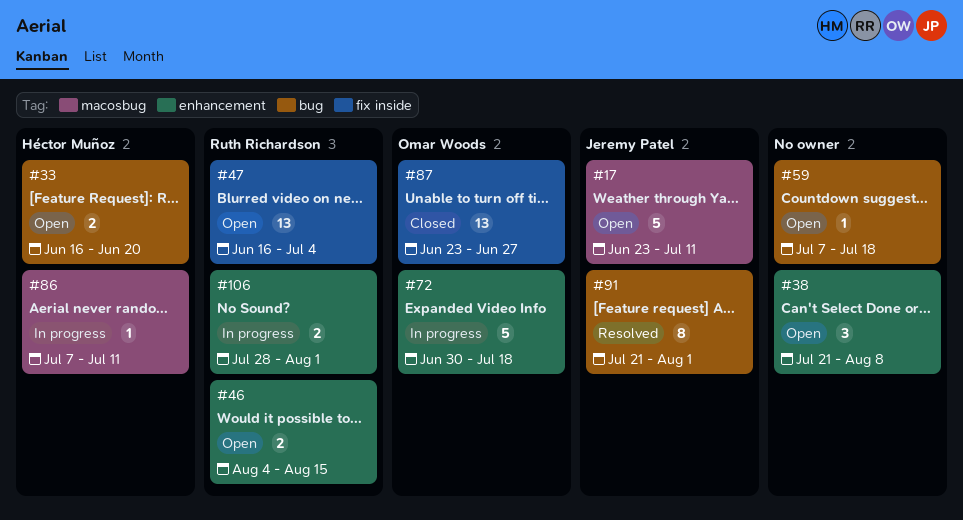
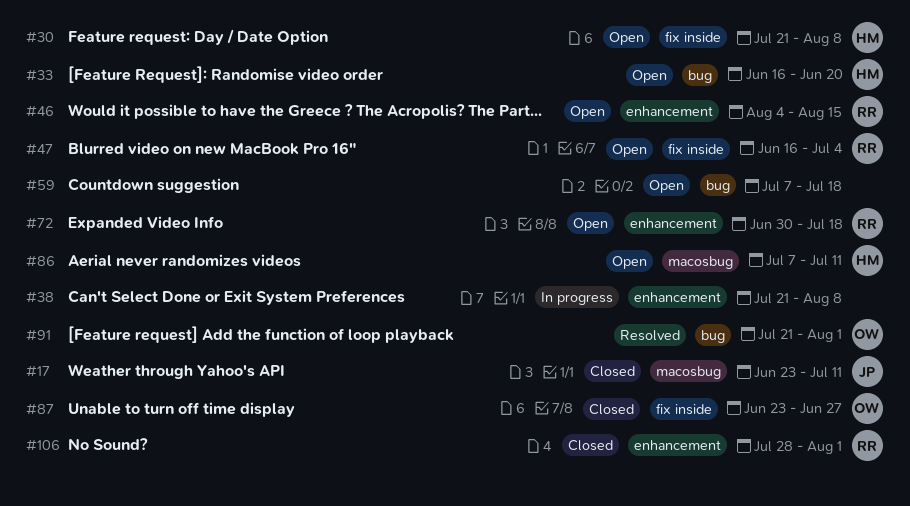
#17, status: Open -> Closed
#30: none -> present
#38, status: Open -> In progress
#72, status: In progress -> Open
#72, owner: Omar Woods -> Ruth Richardson
#86, status: In progress -> Open
#91, owner: Jeremy Patel -> Omar Woods
#106, status: In progress -> Closed

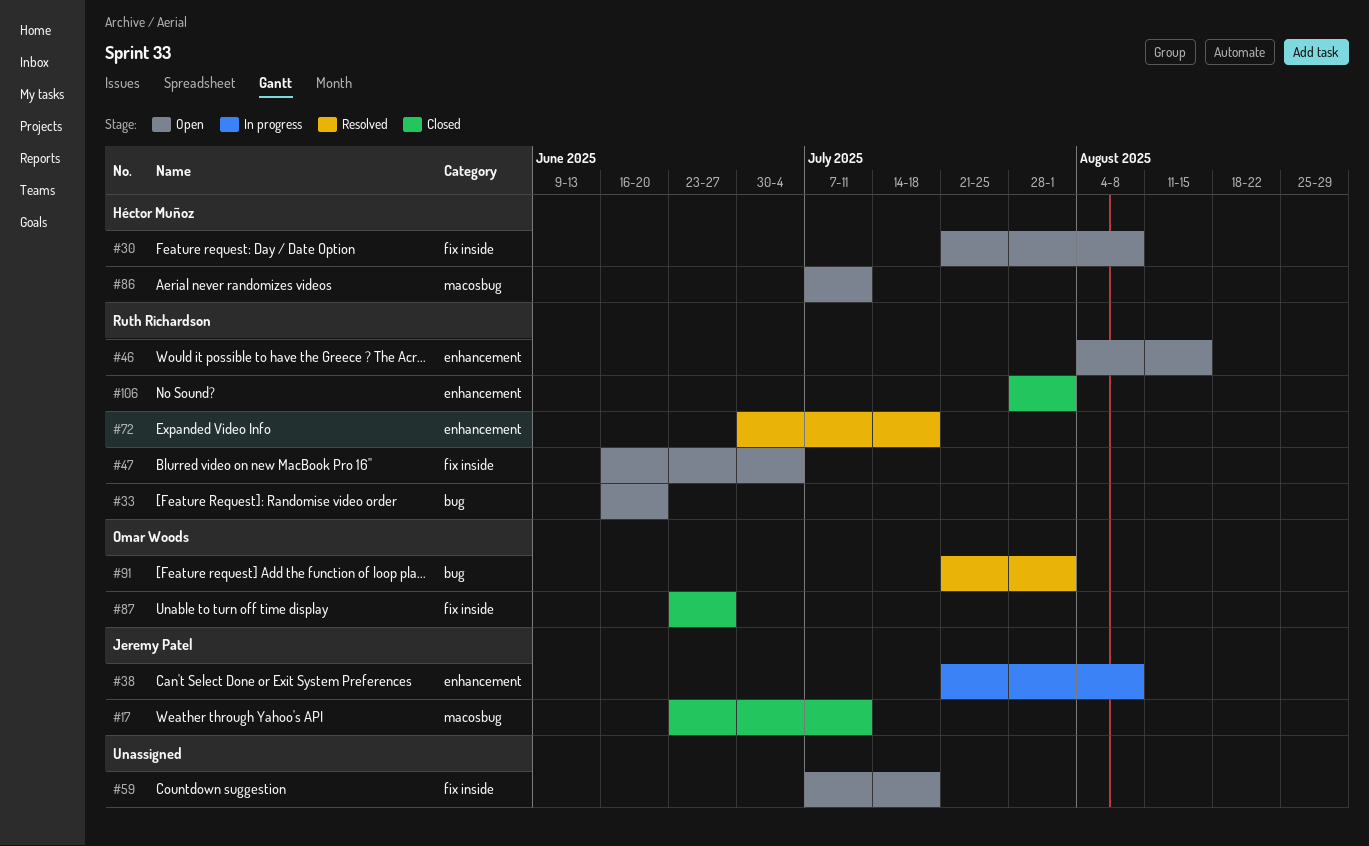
#33, owner: Héctor Muñoz -> Ruth Richardson
#38, owner: none -> Jeremy Patel
#59, label: bug -> fix inside
#72, status: Open -> Resolved

